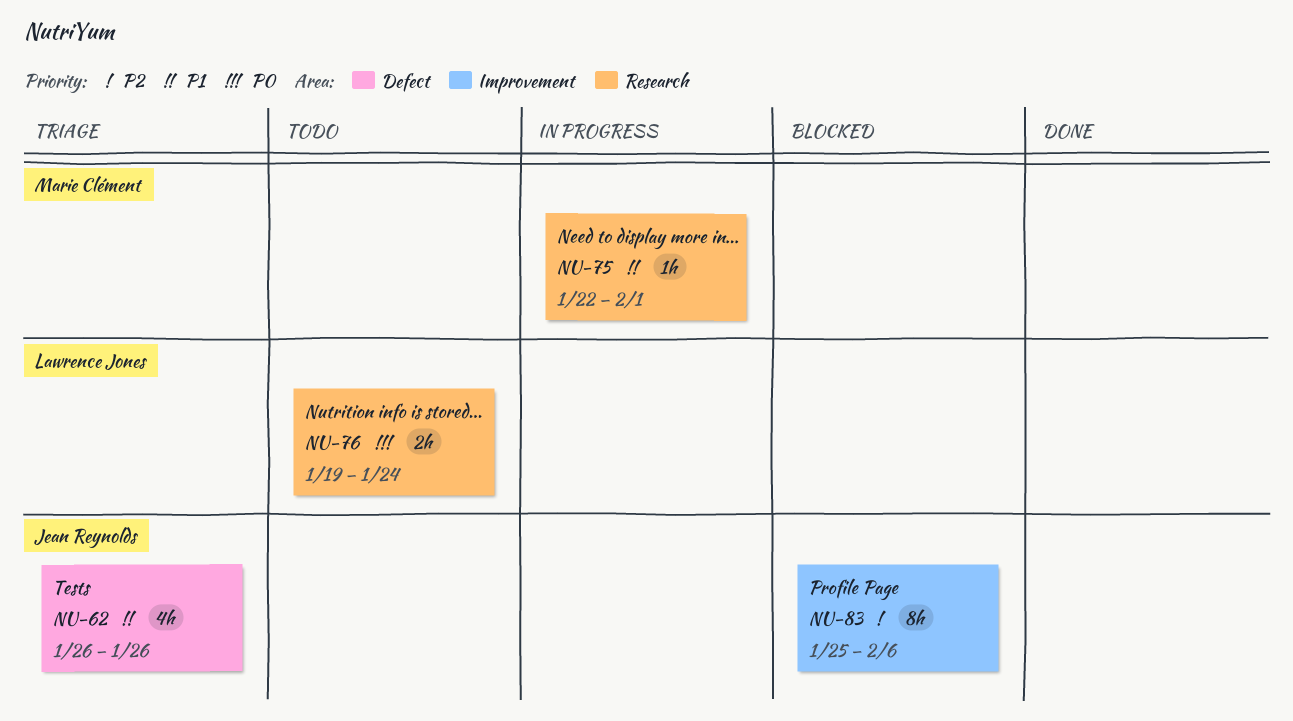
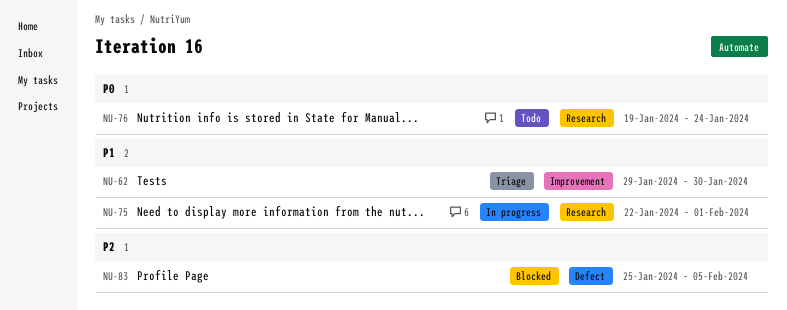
NU-62, label: Defect -> Improvement
NU-62, start: Jan 26 -> Jan 29
NU-62, due: Jan 26 -> Jan 30
NU-83, label: Improvement -> Defect
NU-83, due: Feb 6 -> Feb 5

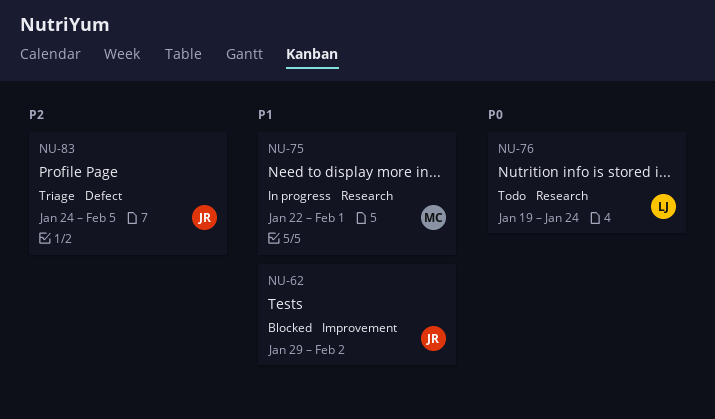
NU-62, status: Triage -> Blocked
NU-62, due: Jan 30 -> Feb 2
NU-83, status: Blocked -> Triage
NU-83, start: Jan 25 -> Jan 24

